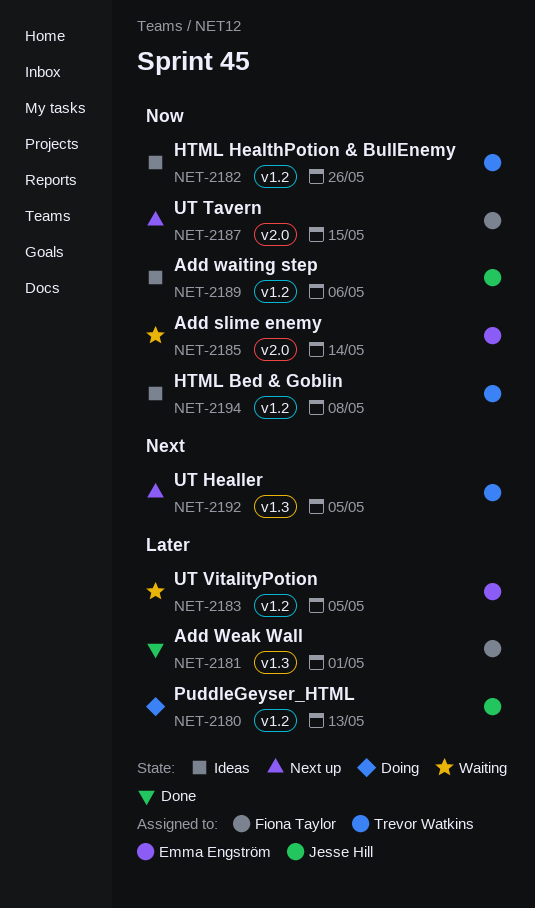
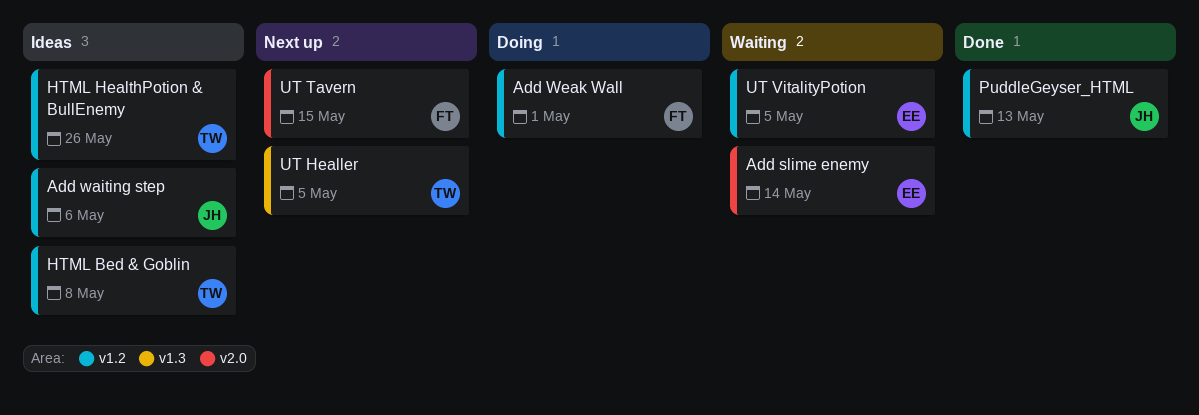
Add Weak Wall, status: Done -> Doing
Add Weak Wall, label: v1.3 -> v1.2
PuddleGeyser_HTML, status: Doing -> Done

